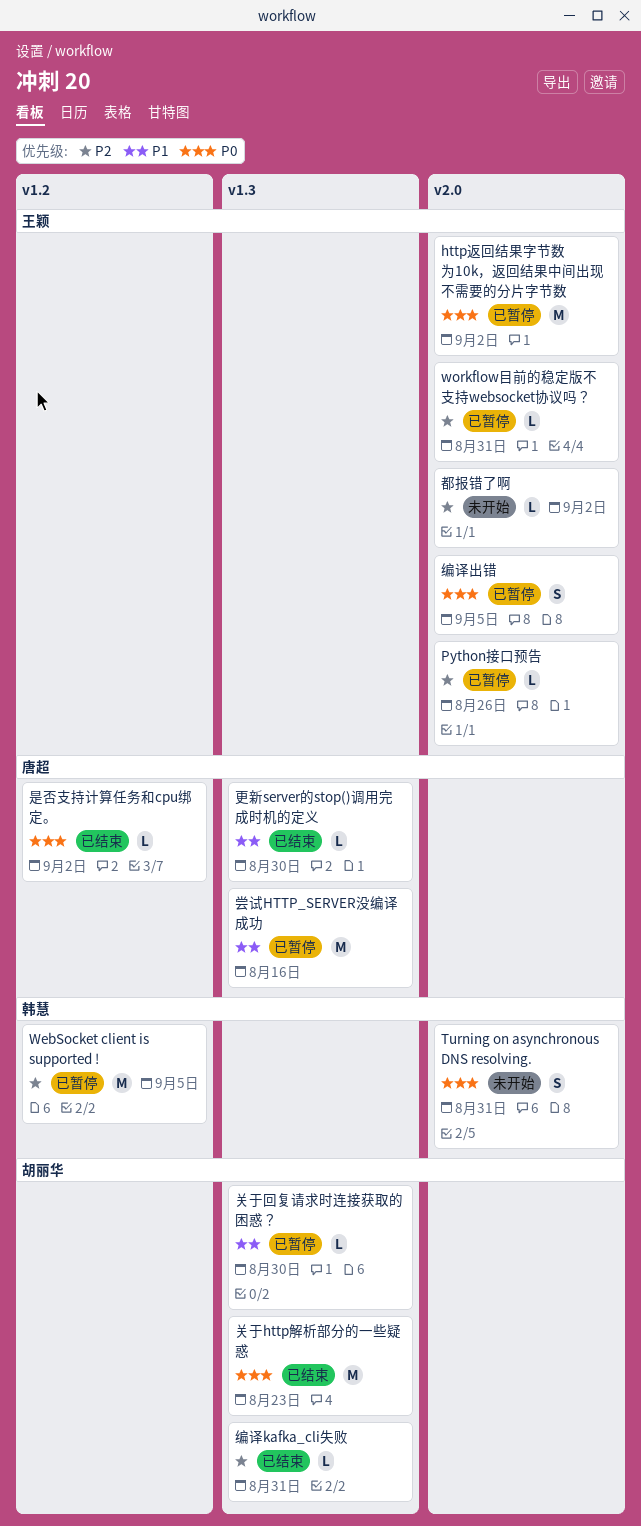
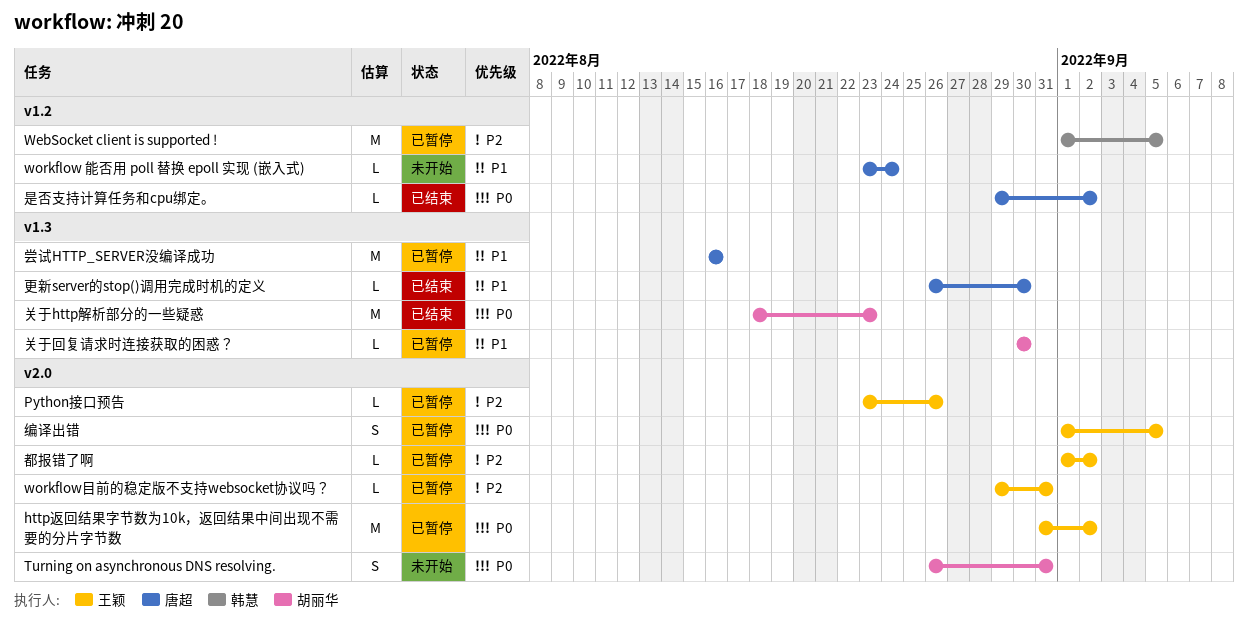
Turning on asynchronous DNS resolving., owner: 韩慧 -> 胡丽华
workflow 能否用 poll 替换 epoll 实现 (嵌入式): none -> present
编译kafka_cli失败: present -> none
都报错了啊, status: 未开始 -> 已暂停

